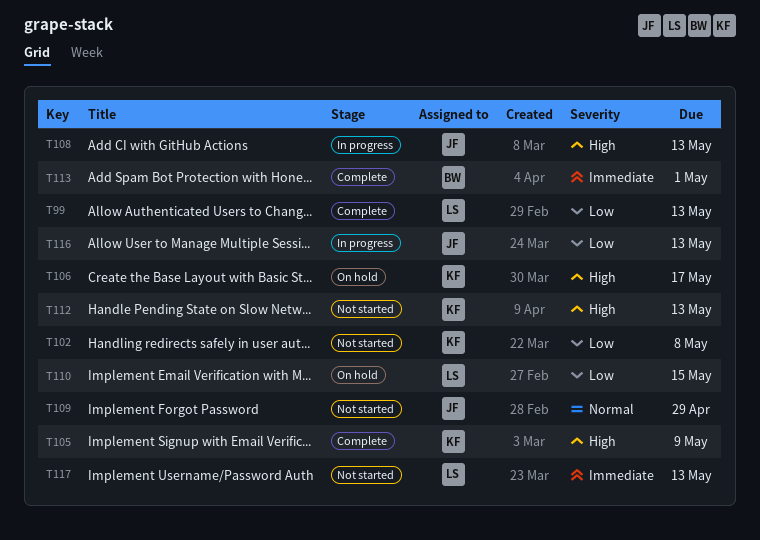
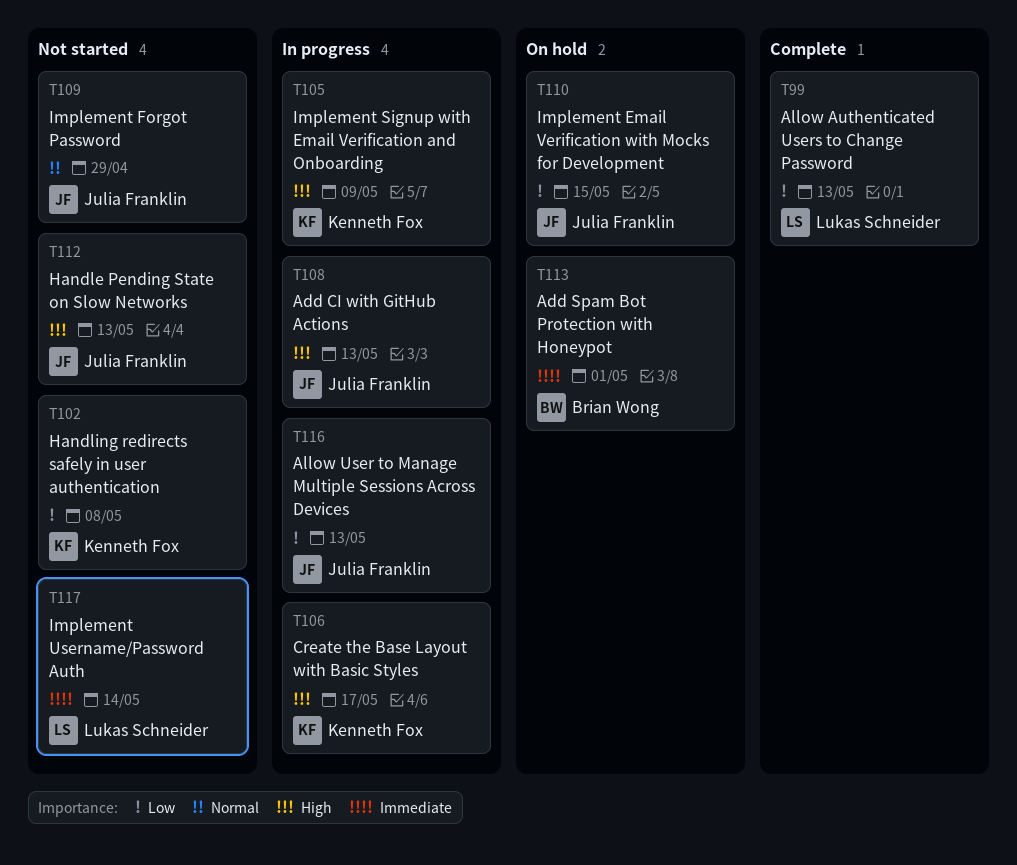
T105, status: Complete -> In progress
T106, status: On hold -> In progress
T110, owner: Lukas Schneider -> Julia Franklin
T112, owner: Kenneth Fox -> Julia Franklin
T113, status: Complete -> On hold
T117, due: May 13 -> May 14

